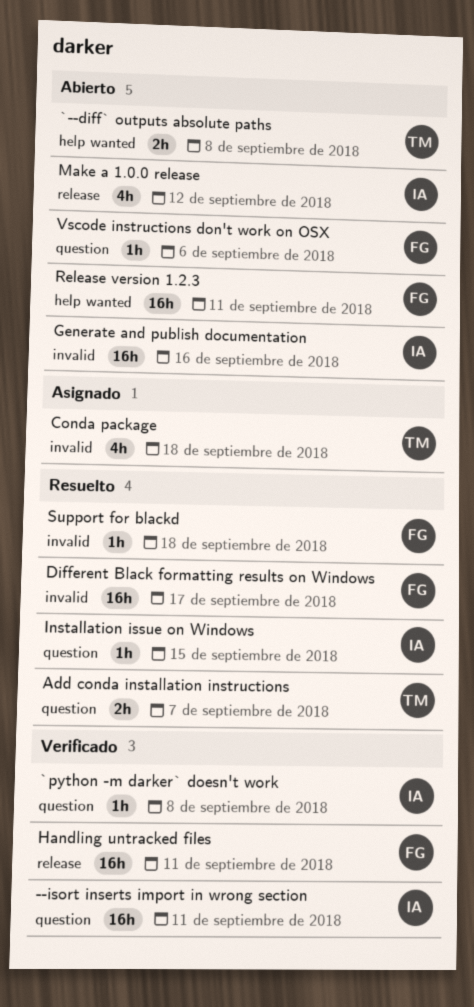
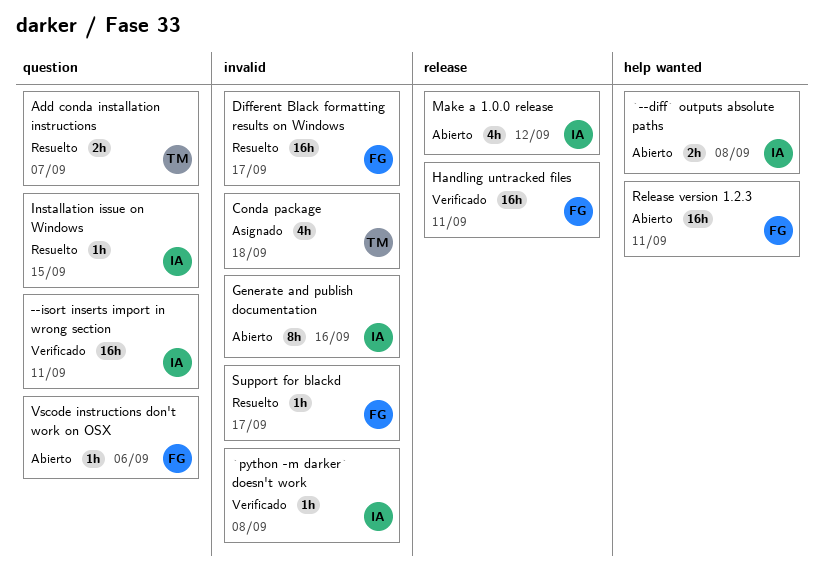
`--diff` outputs absolute paths, owner: TM -> IA
`python -m darker` doesn't work, label: question -> invalid
Generate and publish documentation, estimate: 16h -> 8h
Support for blackd, due: Sep 18 -> Sep 17

